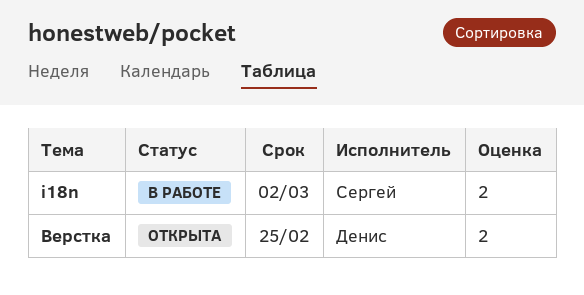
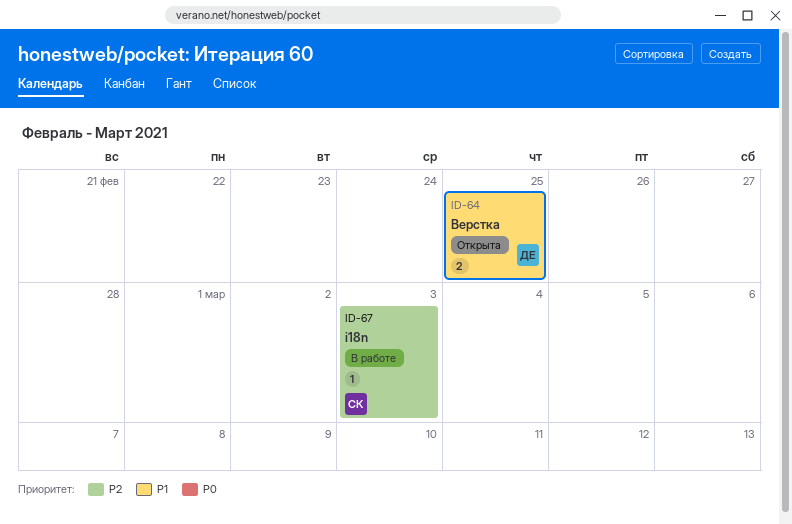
i18n, estimate: 2 -> 1
i18n, due: Mar 2 -> Mar 3

